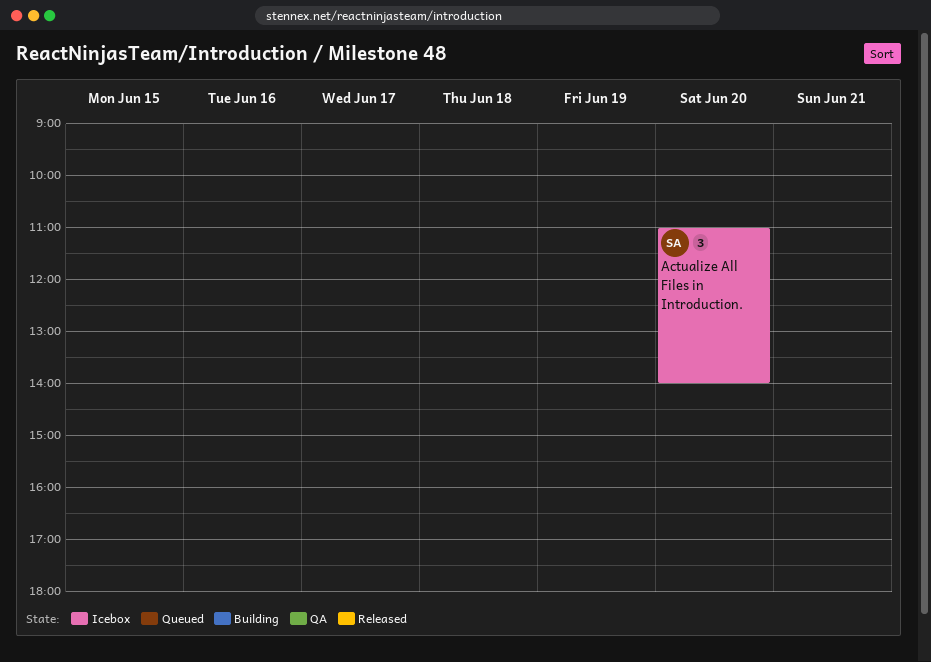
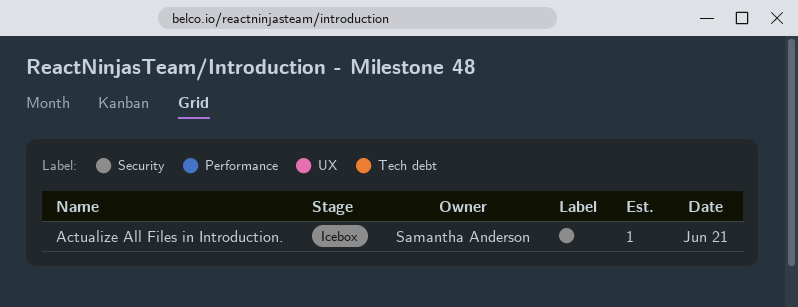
Actualize All Files in Introduction., estimate: 3 -> 1
Actualize All Files in Introduction., day: Jun 20 -> Jun 21

